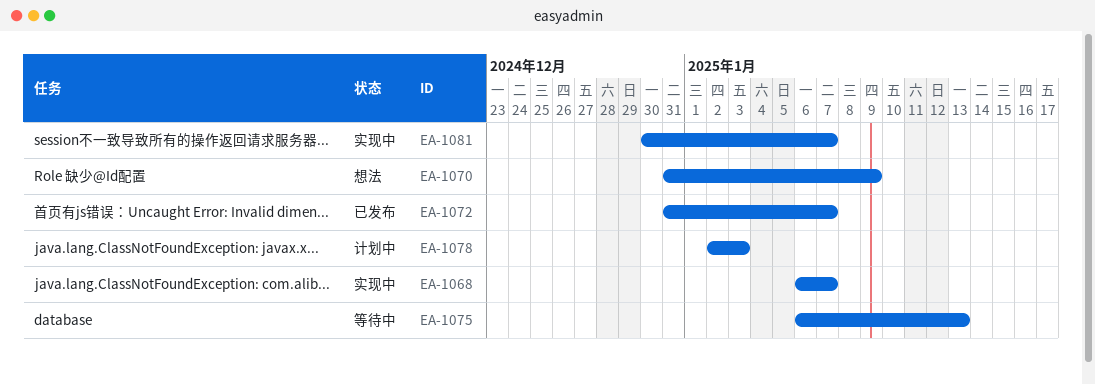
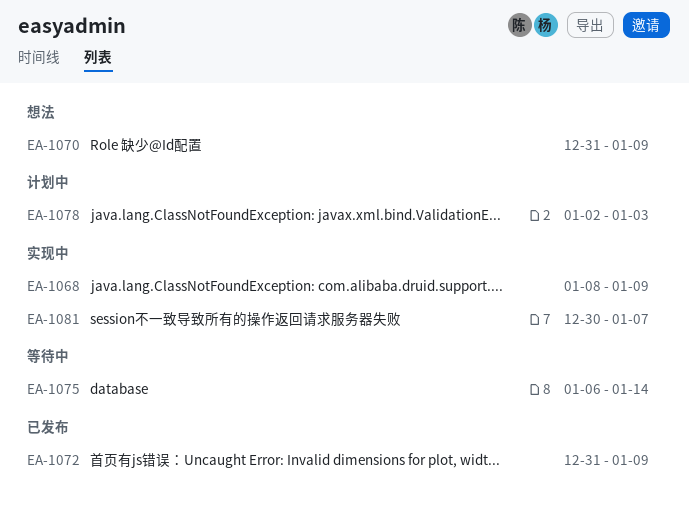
EA-1068, start: Jan 6 -> Jan 8
EA-1068, due: Jan 7 -> Jan 9
EA-1072, due: Jan 7 -> Jan 9
EA-1075, due: Jan 13 -> Jan 14

